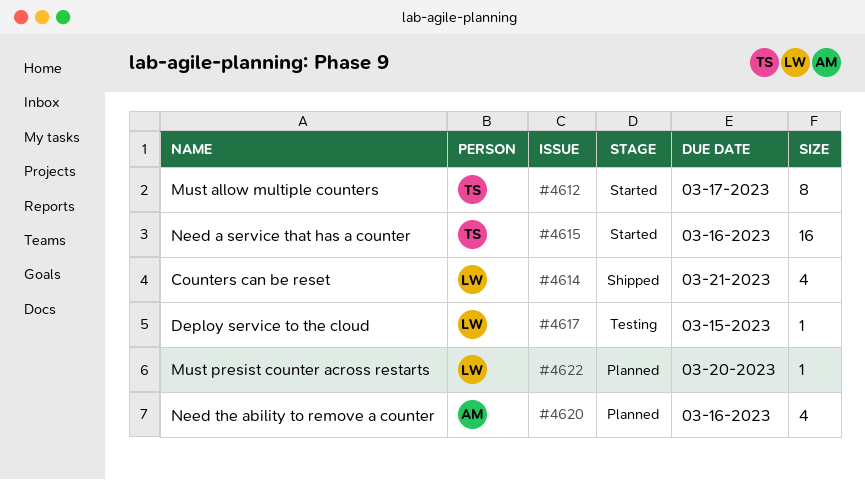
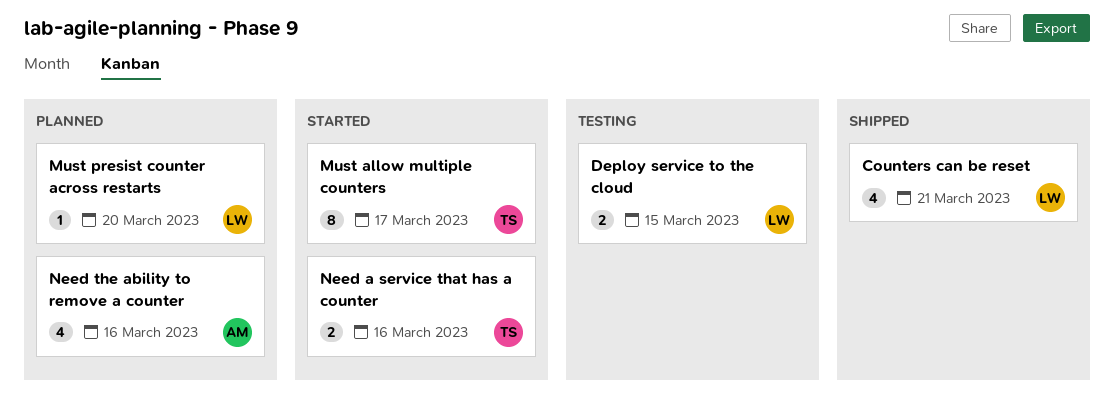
Deploy service to the cloud, estimate: 1 -> 2
Need a service that has a counter, estimate: 16 -> 2

